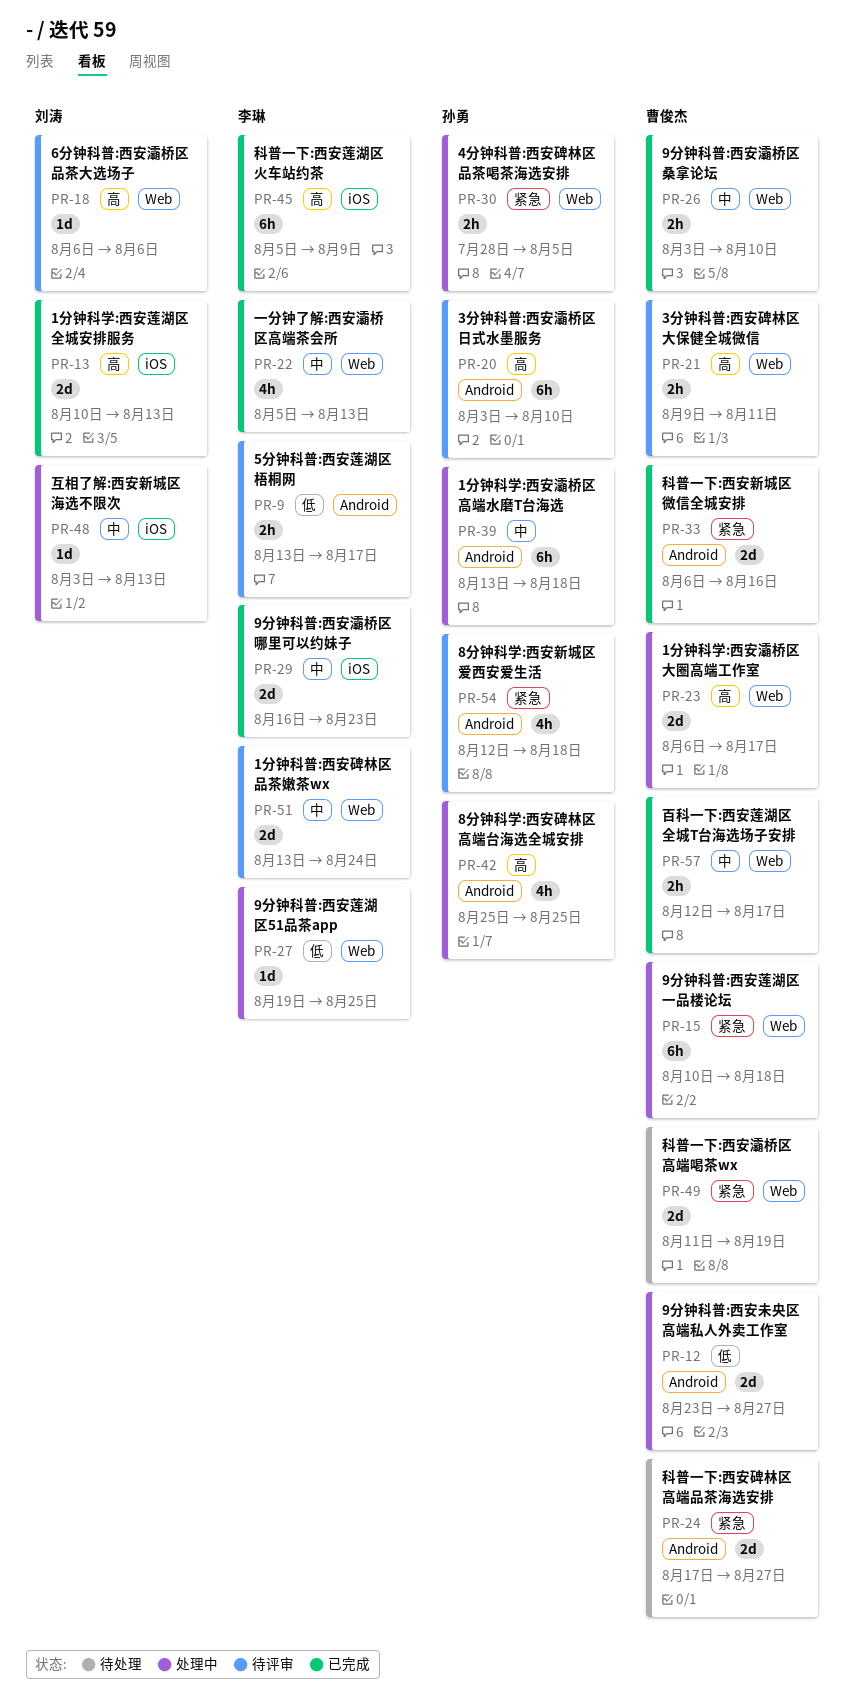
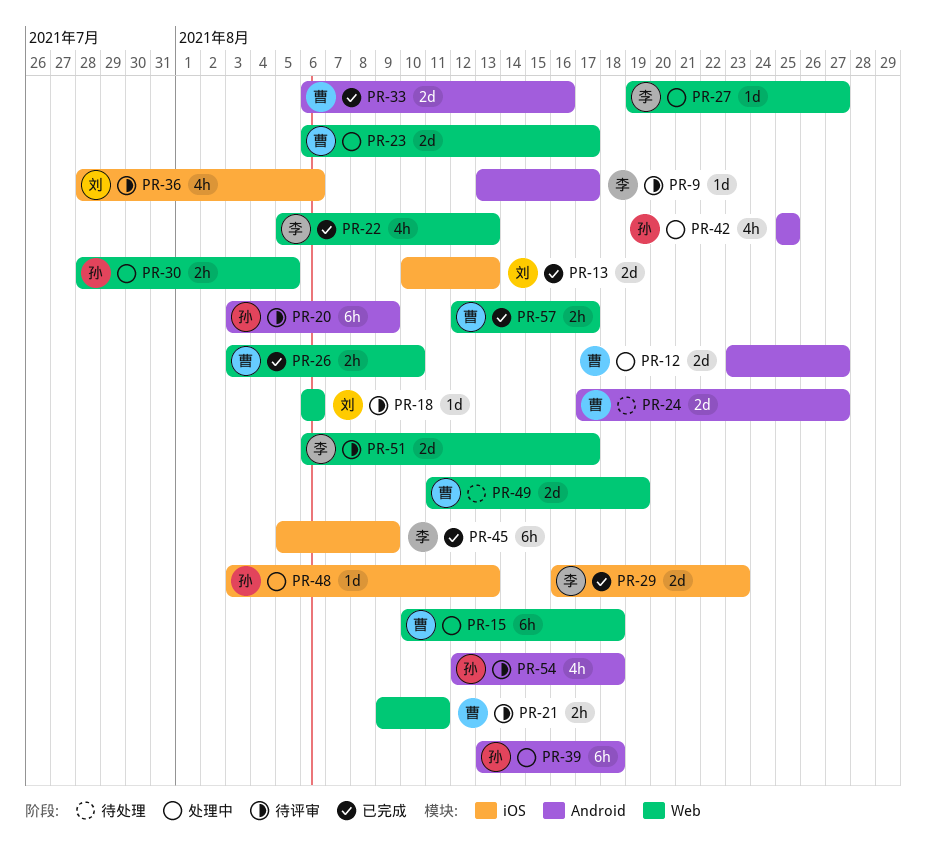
PR-9, estimate: 2h -> 1d
PR-20, due: Aug 10 -> Aug 9
PR-27, due: Aug 25 -> Aug 27
PR-36: none -> present
PR-48, owner: 刘涛 -> 孙勇
PR-51, start: Aug 13 -> Aug 6
PR-51, due: Aug 24 -> Aug 17

